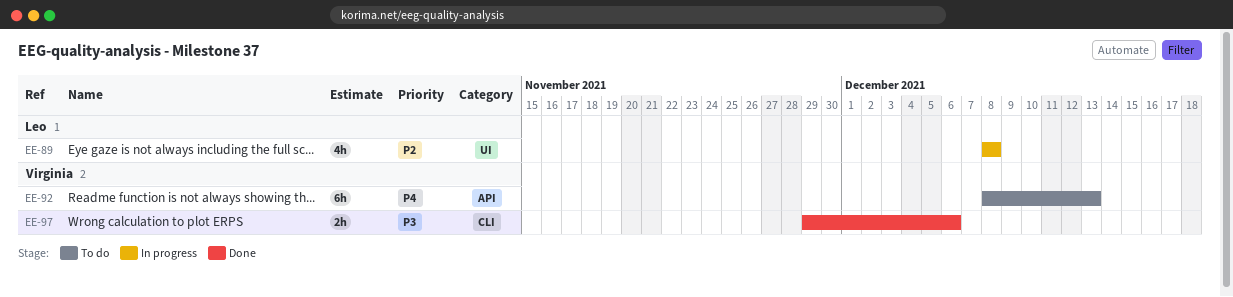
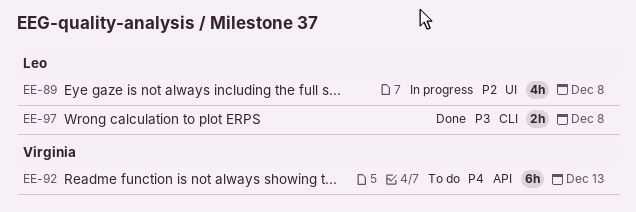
EE-97, owner: Virginia -> Leo
EE-97, due: Dec 6 -> Dec 8

